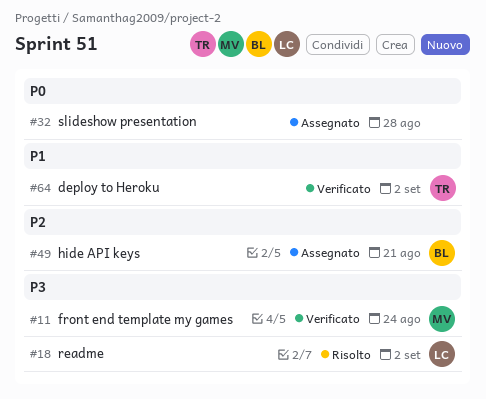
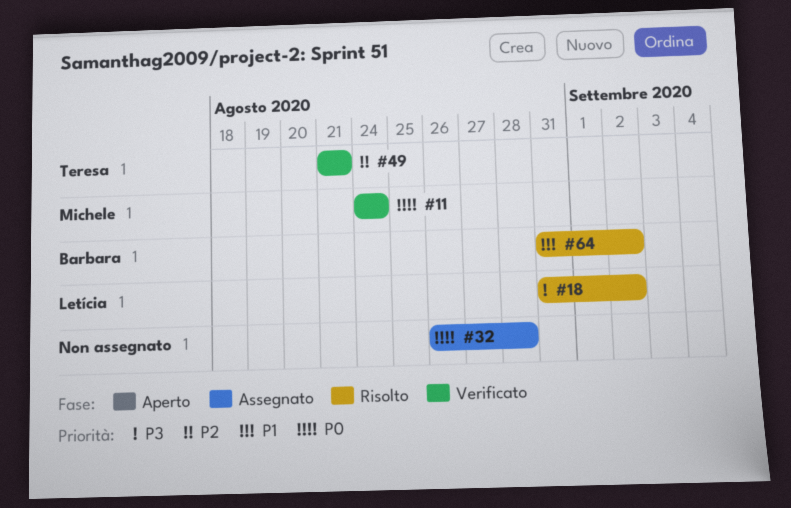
#11, priority: P3 -> P0
#49, status: Assegnato -> Verificato
#49, owner: Barbara -> Teresa
#64, status: Verificato -> Risolto
#64, owner: Teresa -> Barbara

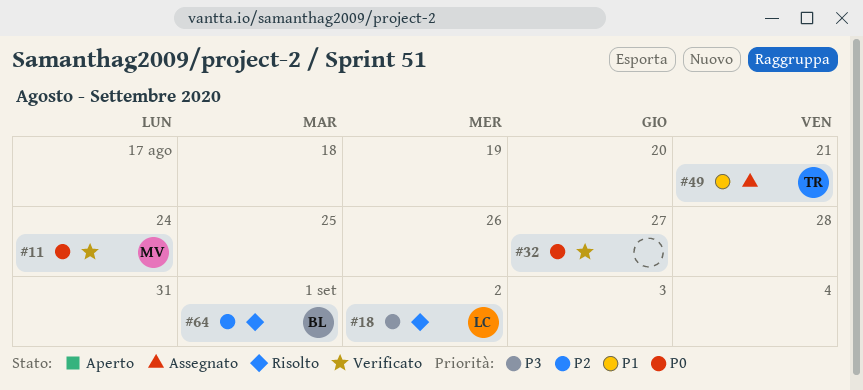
#32, status: Assegnato -> Verificato
#32, due: Aug 28 -> Aug 27
#49, status: Verificato -> Assegnato
#49, priority: P2 -> P1
#64, priority: P1 -> P2
#64, due: Sep 2 -> Sep 1

